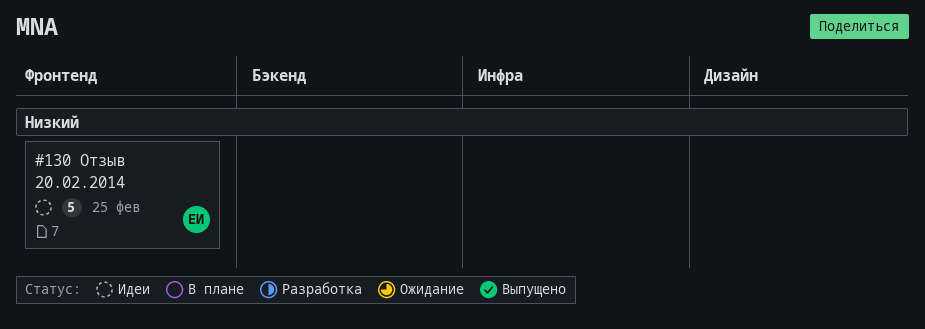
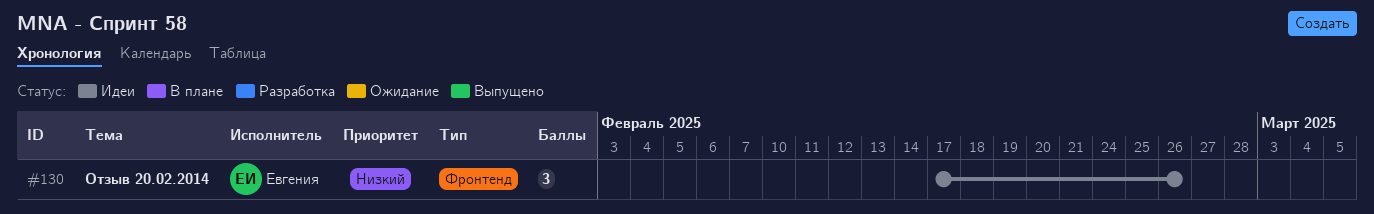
#130, estimate: 5 -> 3
#130, due: Feb 25 -> Feb 26

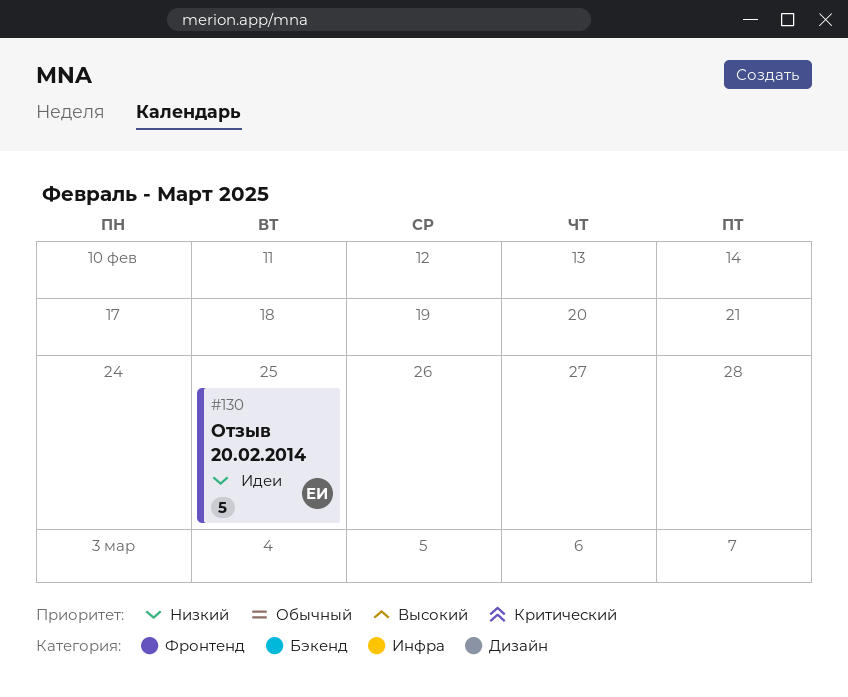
#130, estimate: 3 -> 5
#130, due: Feb 26 -> Feb 25

